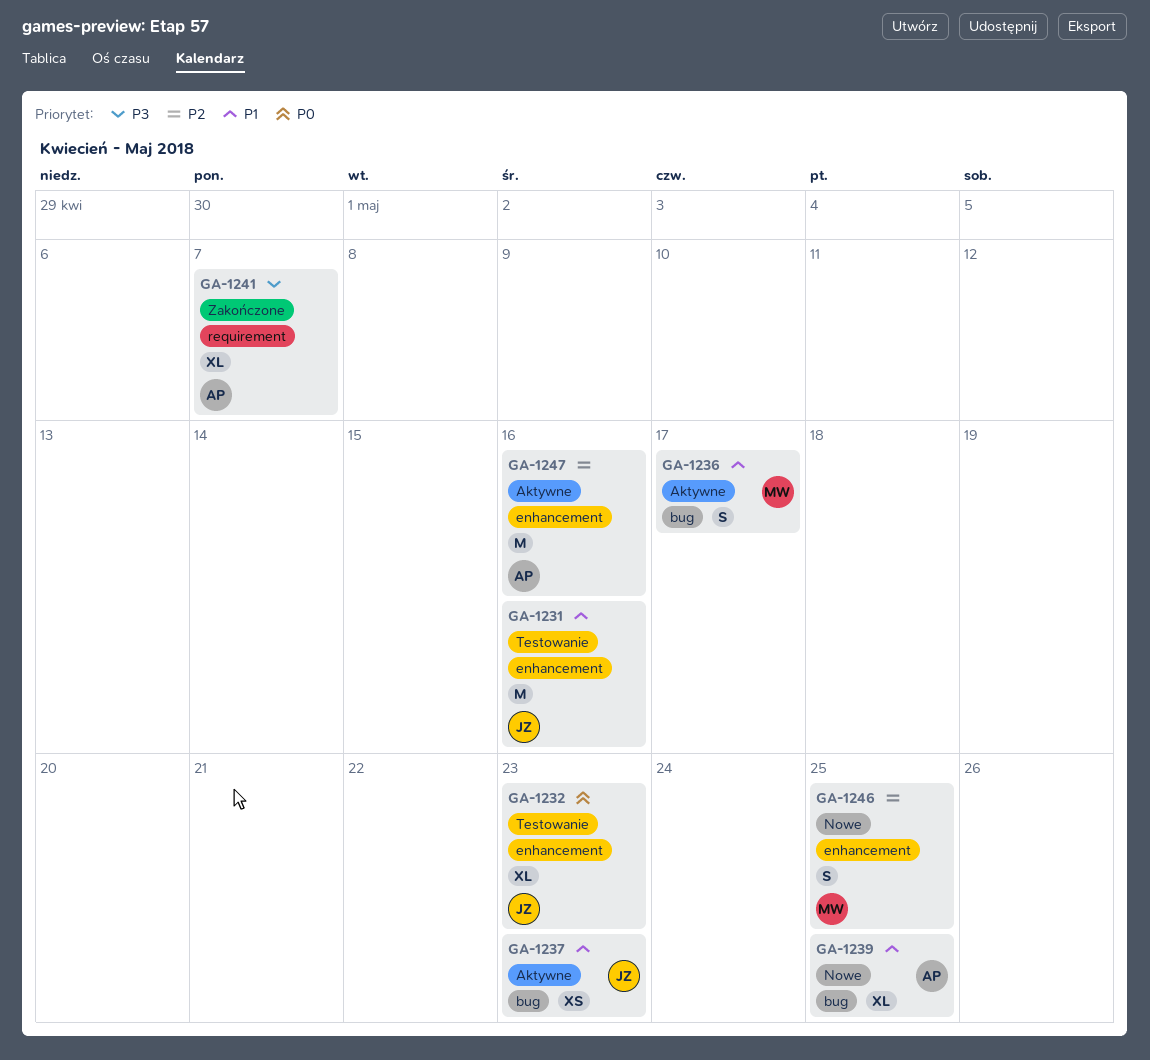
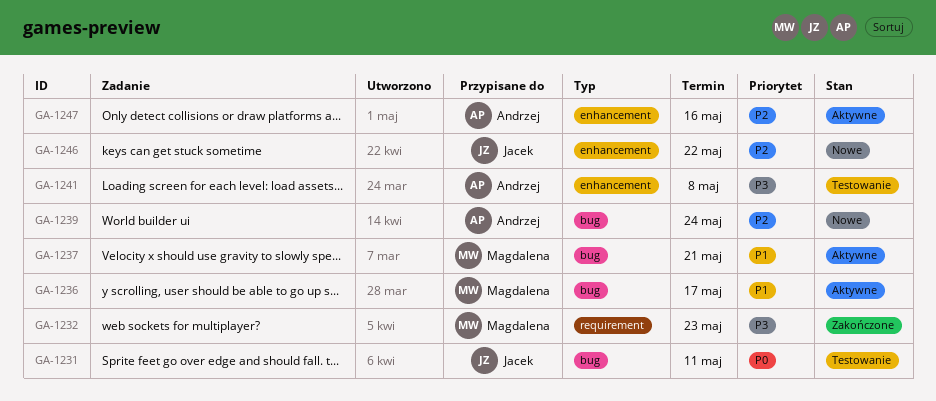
GA-1231, priority: P1 -> P0
GA-1231, label: enhancement -> bug
GA-1231, due: May 16 -> May 11
GA-1232, status: Testowanie -> Zakończone
GA-1232, owner: Jacek -> Magdalena
GA-1232, priority: P0 -> P3
GA-1232, label: enhancement -> requirement
GA-1237, owner: Jacek -> Magdalena
GA-1237, due: May 23 -> May 21
GA-1239, priority: P1 -> P2
GA-1239, due: May 25 -> May 24
GA-1241, status: Zakończone -> Testowanie
GA-1241, label: requirement -> enhancement
GA-1241, due: May 7 -> May 8
GA-1246, owner: Magdalena -> Jacek
GA-1246, due: May 25 -> May 22

